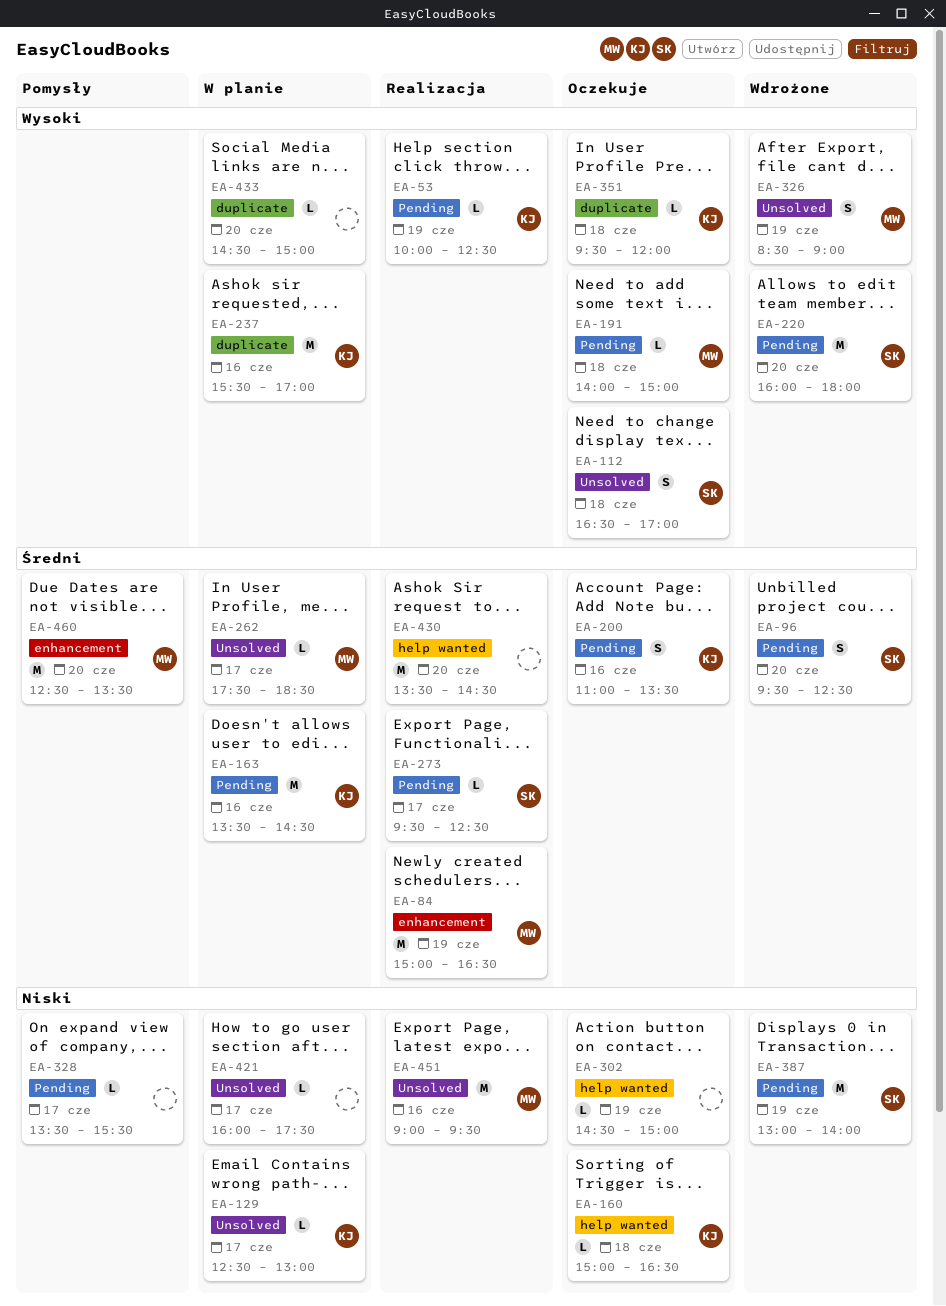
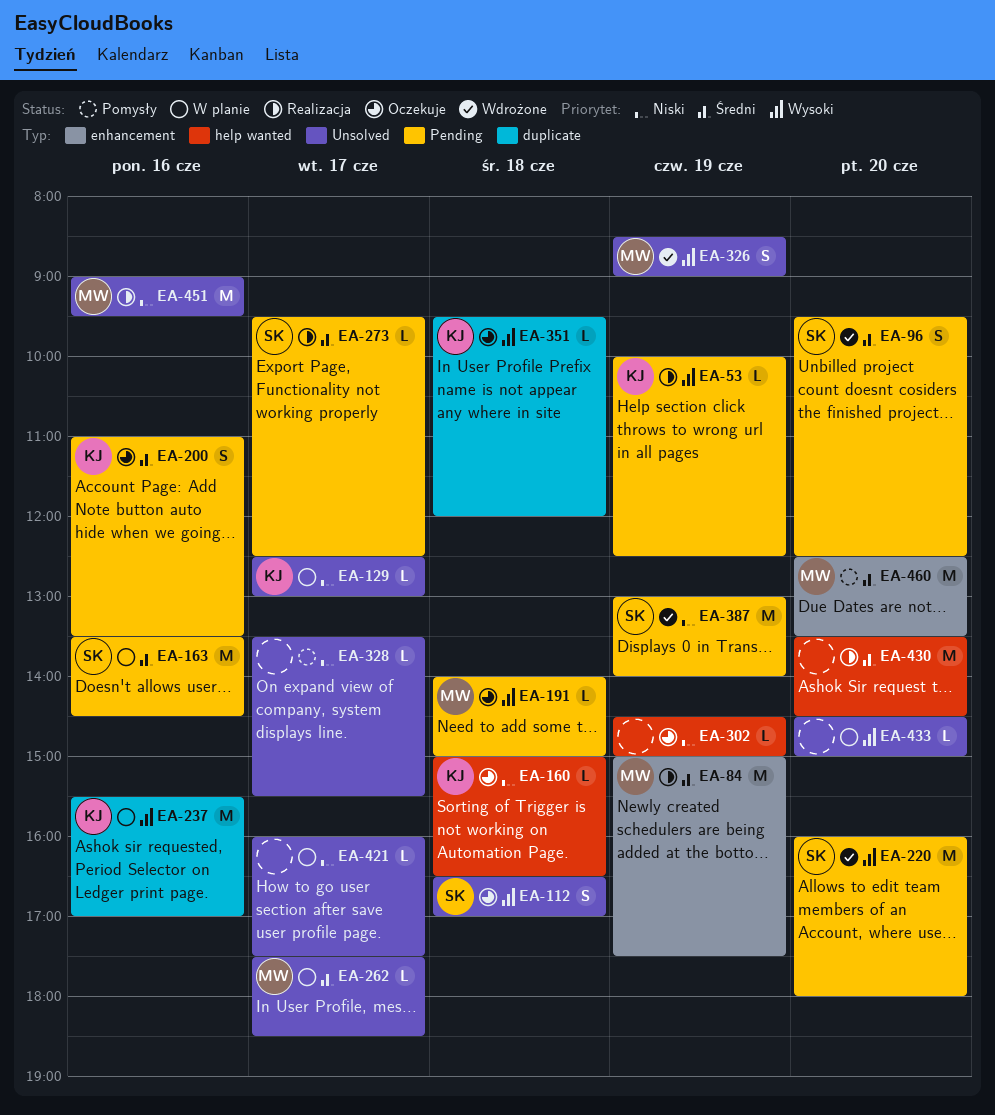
EA-84, ends: 16:30 -> 17:30
EA-163, owner: KJ -> SK
EA-328, label: Pending -> Unsolved
EA-433, label: duplicate -> Unsolved

